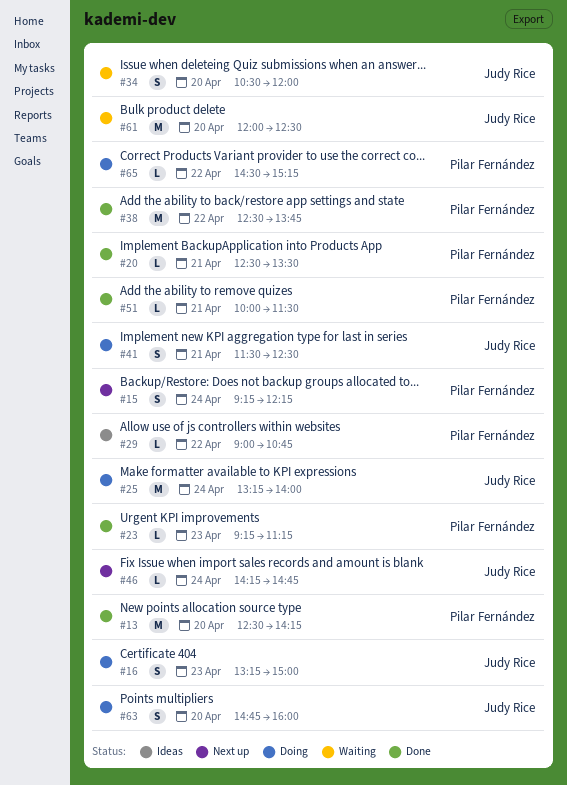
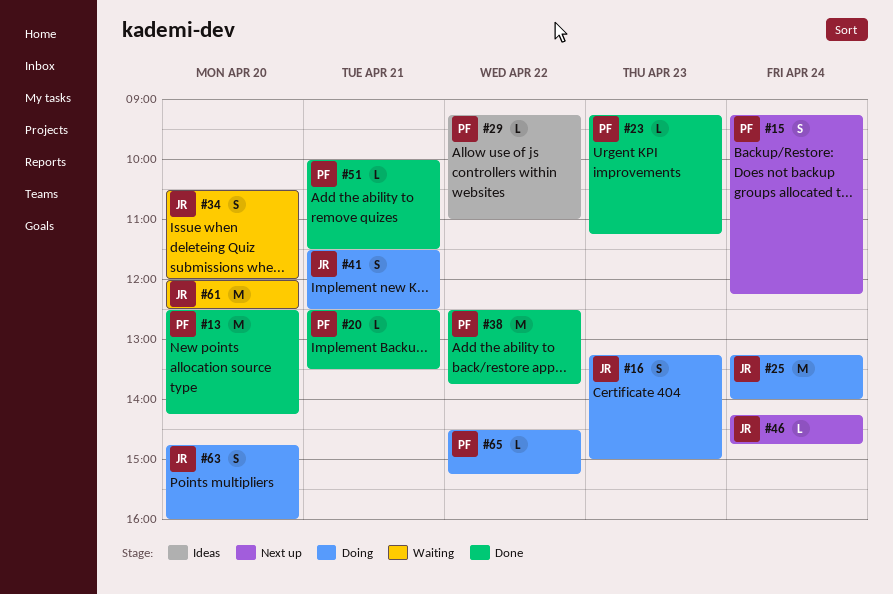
#29, begins: 09:00 -> 09:15
#29, ends: 10:45 -> 11:00

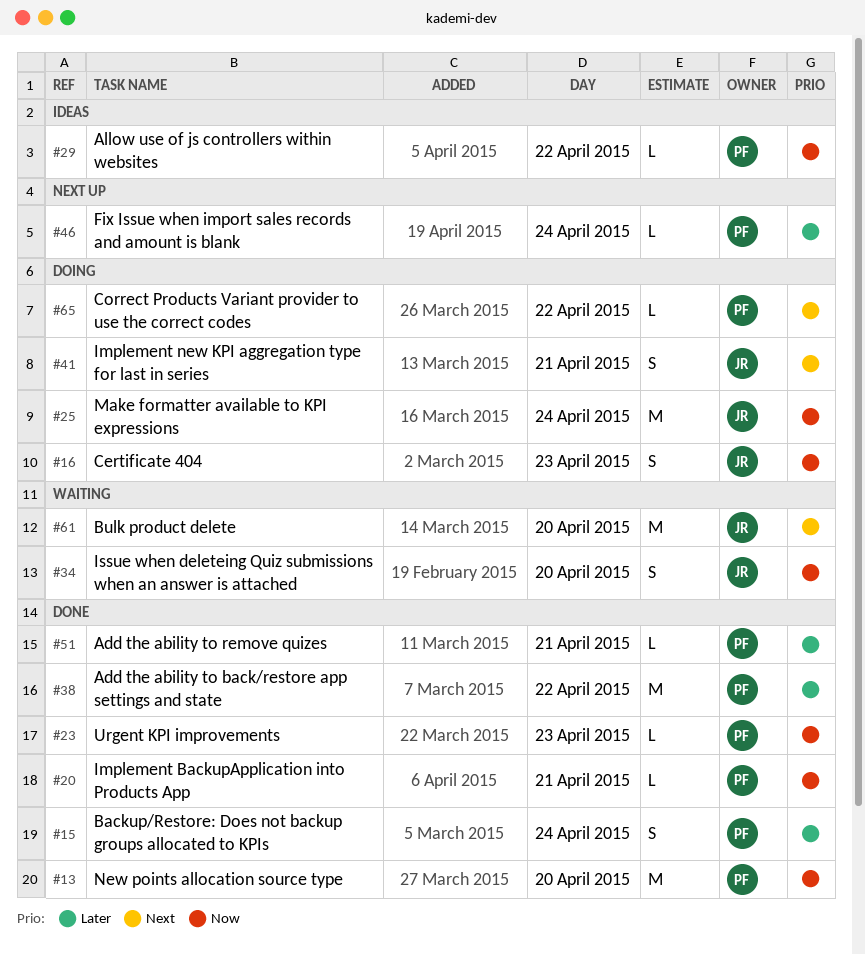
#15, status: Next up -> Done
#46, owner: JR -> PF
#63: present -> none

